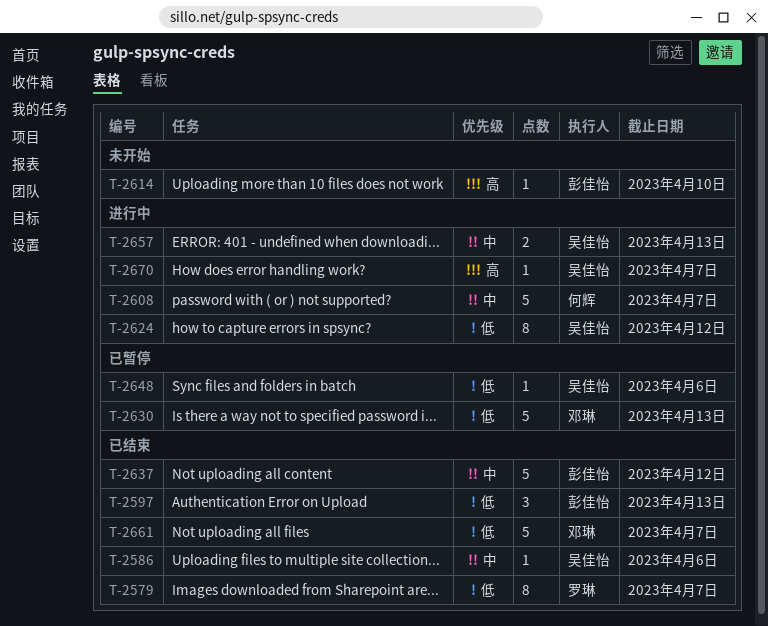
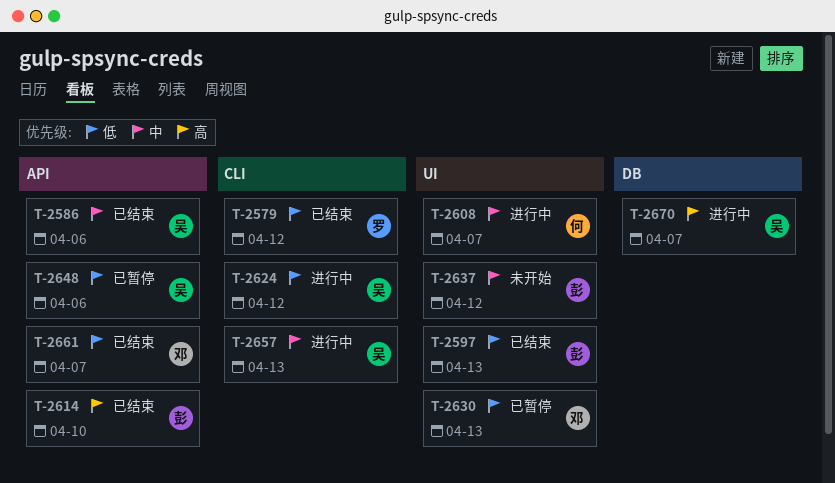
T-2579, due: Apr 7 -> Apr 12
T-2614, status: 未开始 -> 已结束
T-2637, status: 已结束 -> 未开始

